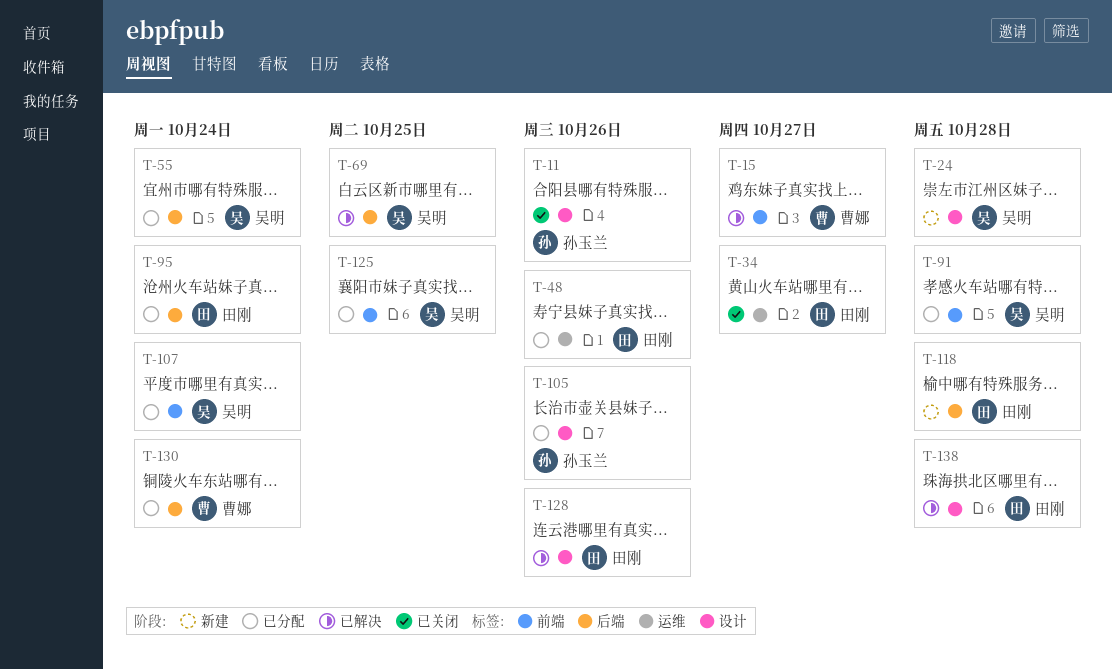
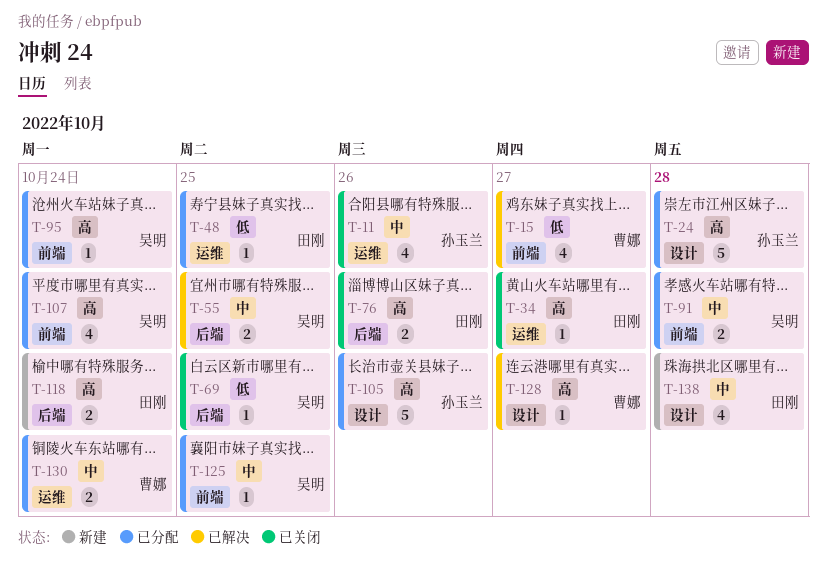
T-11, label: 设计 -> 运维
T-24, status: 新建 -> 已分配
T-24, owner: 吴明 -> 孙玉兰
T-48, due: Oct 26 -> Oct 25
T-55, status: 已分配 -> 已解决
T-55, due: Oct 24 -> Oct 25
T-69, status: 已解决 -> 已关闭
T-76: none -> present
T-95, owner: 田刚 -> 吴明
T-95, label: 后端 -> 前端
T-118, due: Oct 28 -> Oct 24
T-128, owner: 田刚 -> 曹娜
T-128, due: Oct 26 -> Oct 27
T-130, label: 后端 -> 运维
T-138, status: 已解决 -> 新建

